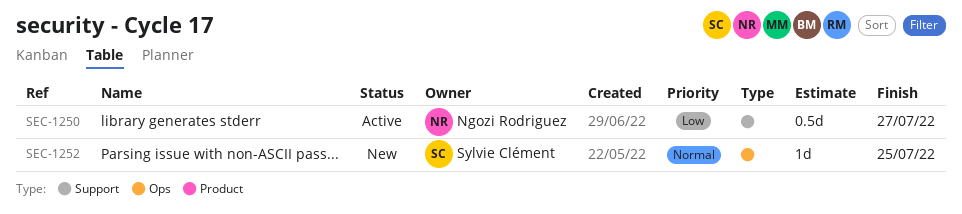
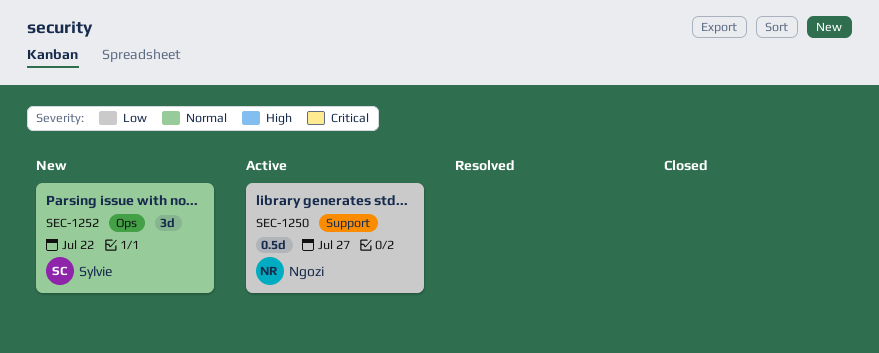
SEC-1252, estimate: 1d -> 3d
SEC-1252, due: Jul 25 -> Jul 22

